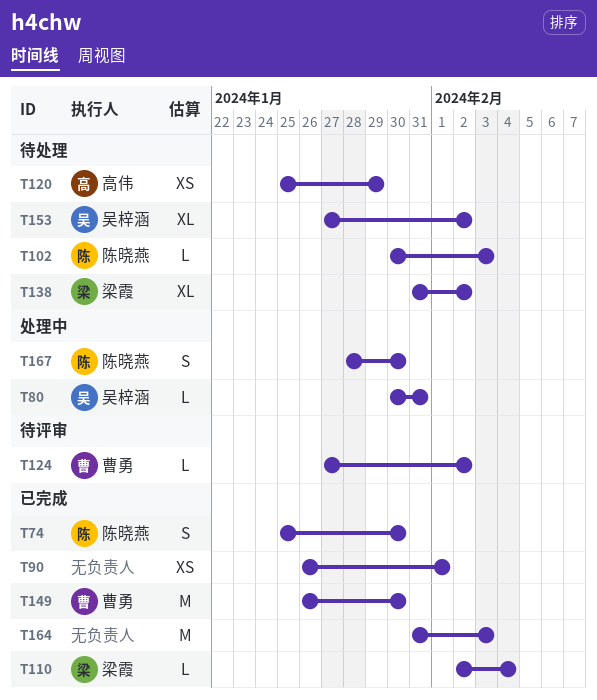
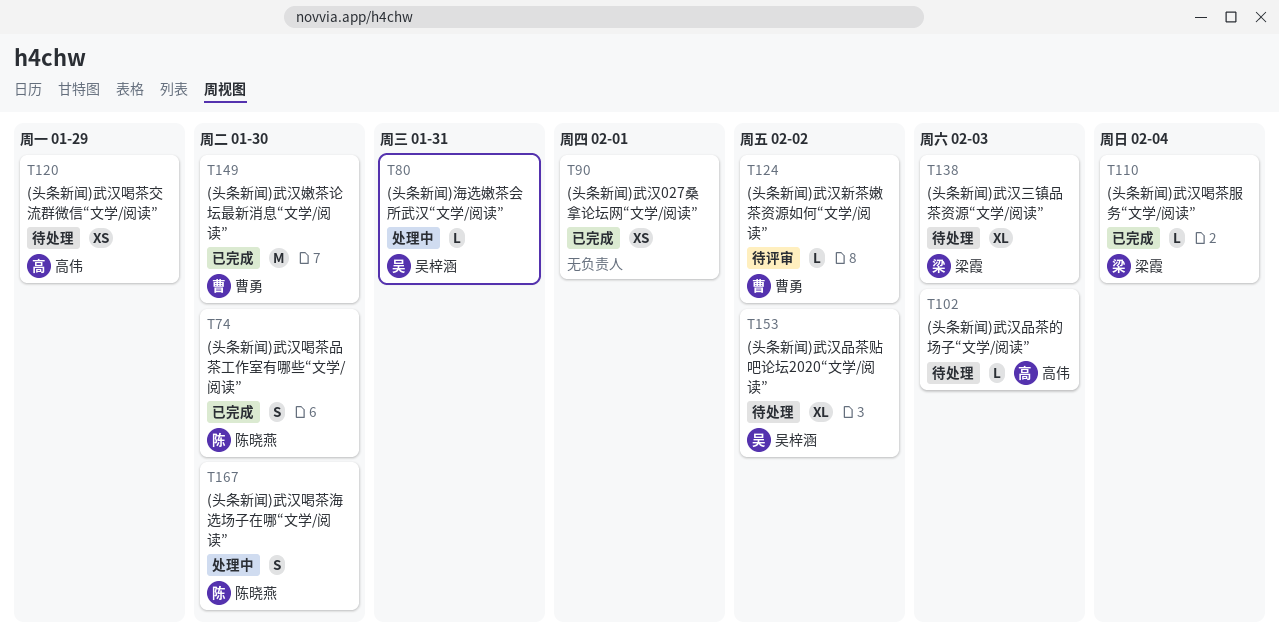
T102, owner: 陈晓燕 -> 高伟
T138, due: Feb 2 -> Feb 3
T164: present -> none

